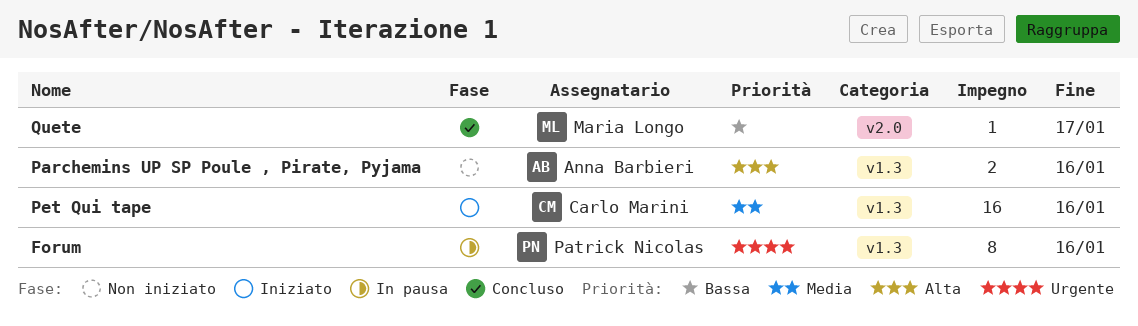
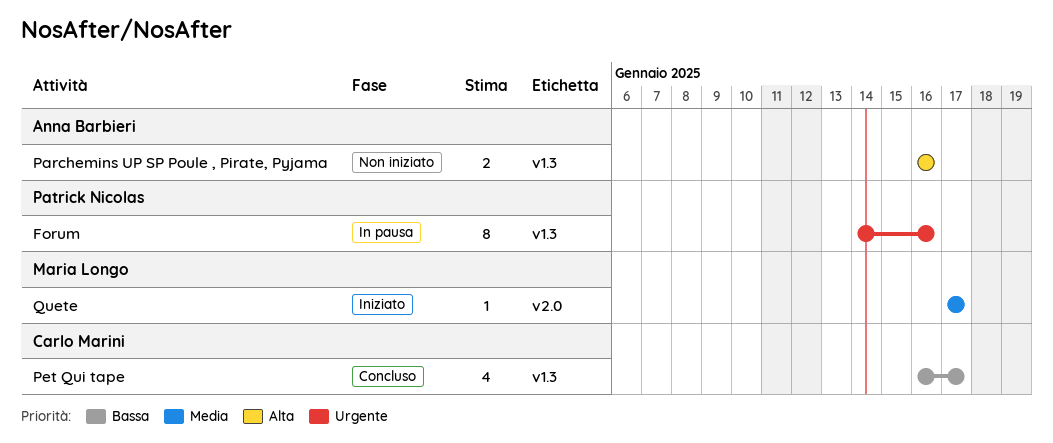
Pet Qui tape, status: Iniziato -> Concluso
Pet Qui tape, priority: Media -> Bassa
Pet Qui tape, estimate: 16 -> 4
Pet Qui tape, due: Jan 16 -> Jan 17
Quete, status: Concluso -> Iniziato
Quete, priority: Bassa -> Media

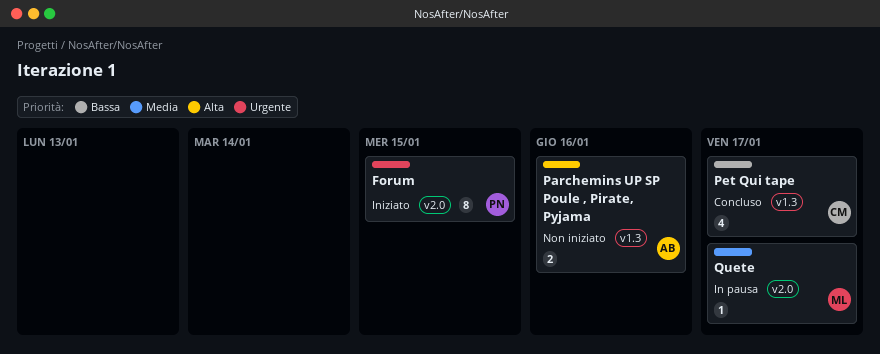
Forum, status: In pausa -> Iniziato
Forum, label: v1.3 -> v2.0
Forum, due: Jan 16 -> Jan 15
Quete, status: Iniziato -> In pausa

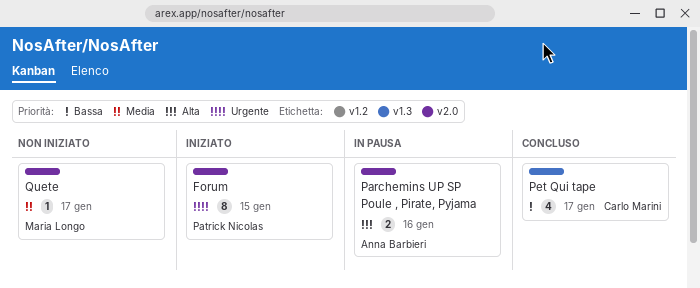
Parchemins UP SP Poule , Pirate, Pyjama, status: Non iniziato -> In pausa
Parchemins UP SP Poule , Pirate, Pyjama, label: v1.3 -> v2.0
Quete, status: In pausa -> Non iniziato

